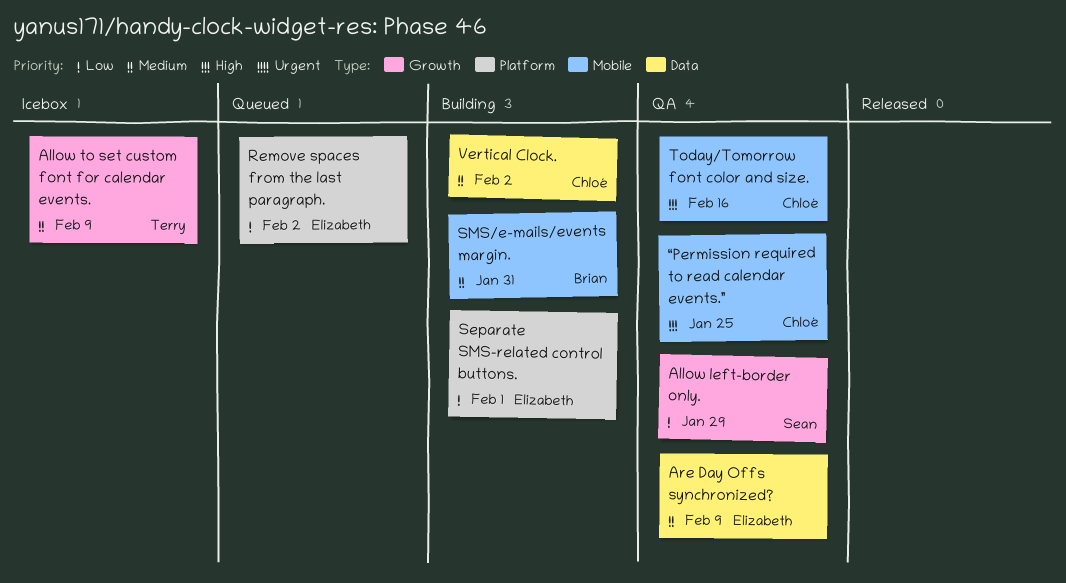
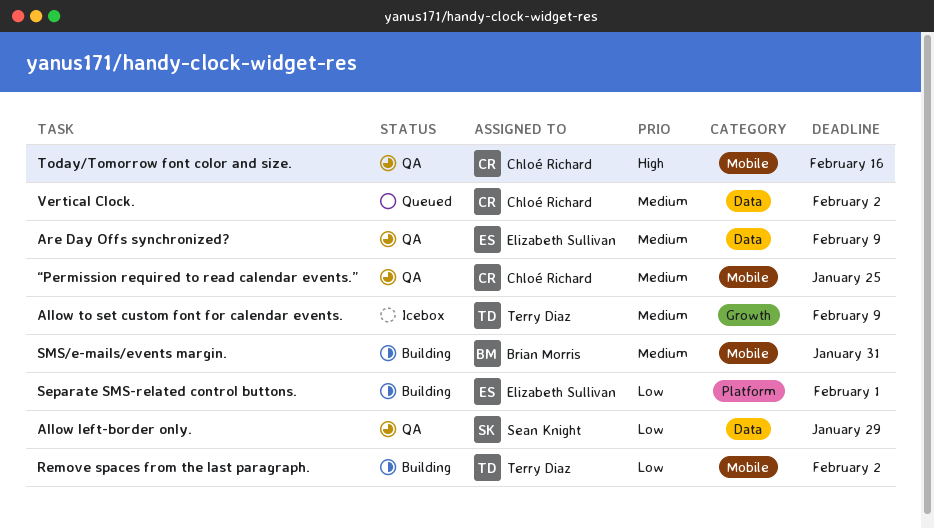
Allow left-border only., label: Growth -> Data
Remove spaces from the last paragraph., status: Queued -> Building
Remove spaces from the last paragraph., owner: Elizabeth Sullivan -> Terry Diaz
Remove spaces from the last paragraph., label: Platform -> Mobile
Vertical Clock., status: Building -> Queued
“Permission required to read calendar events.”, priority: High -> Medium

